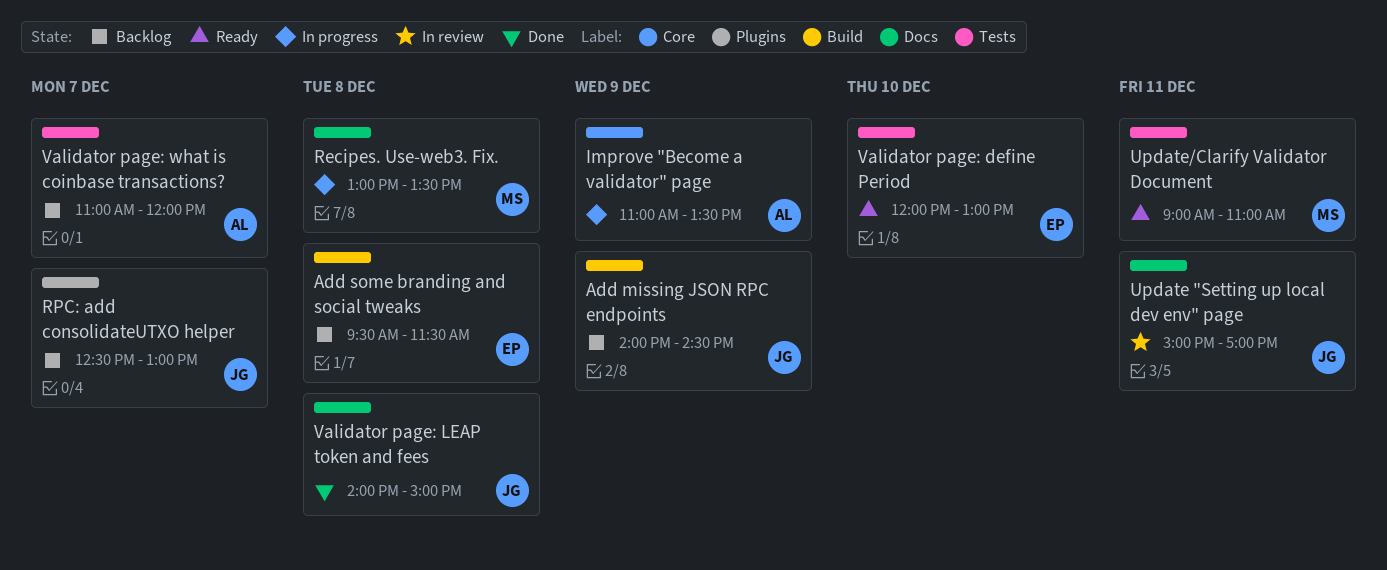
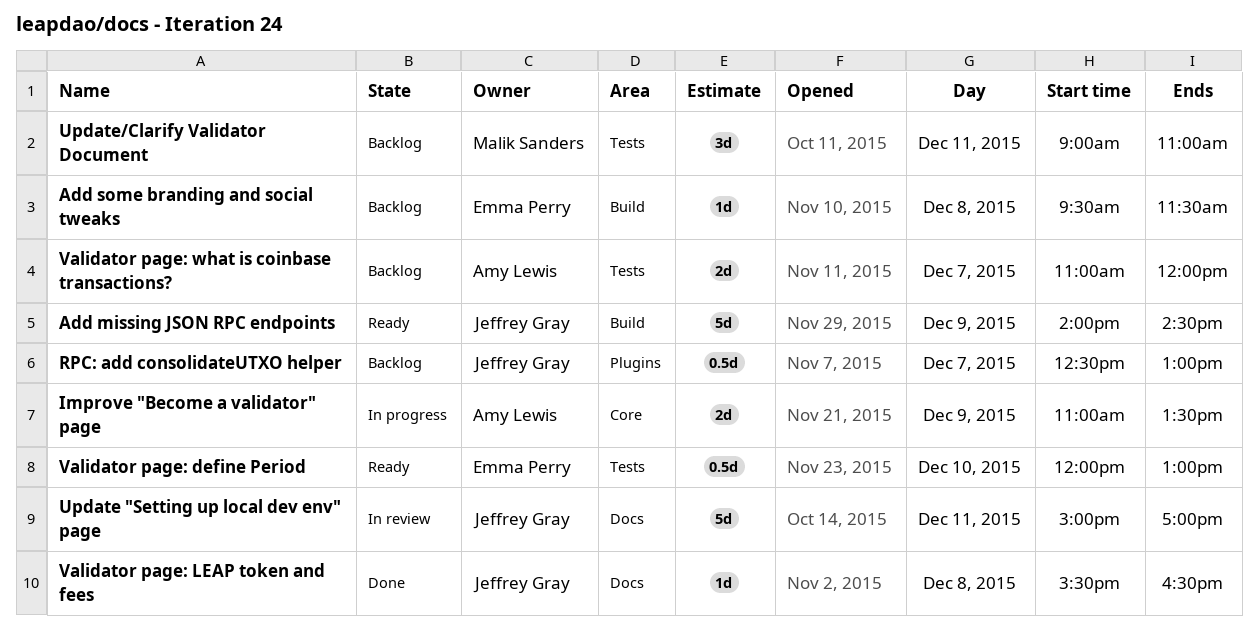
Add missing JSON RPC endpoints, status: Backlog -> Ready
Recipes. Use-web3. Fix.: present -> none
Update/Clarify Validator Document, status: Ready -> Backlog
Validator page: LEAP token and fees, begins: 14:00 -> 15:30
Validator page: LEAP token and fees, ends: 15:00 -> 16:30

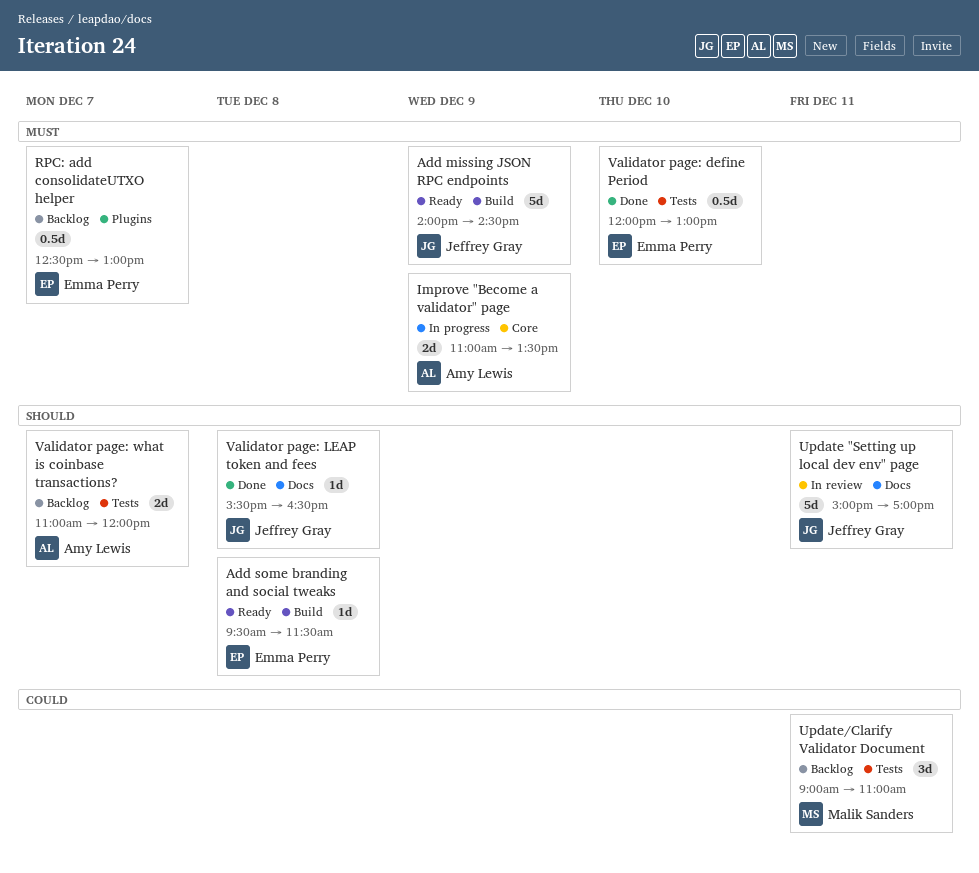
Add some branding and social tweaks, status: Backlog -> Ready
RPC: add consolidateUTXO helper, owner: Jeffrey Gray -> Emma Perry
Validator page: define Period, status: Ready -> Done

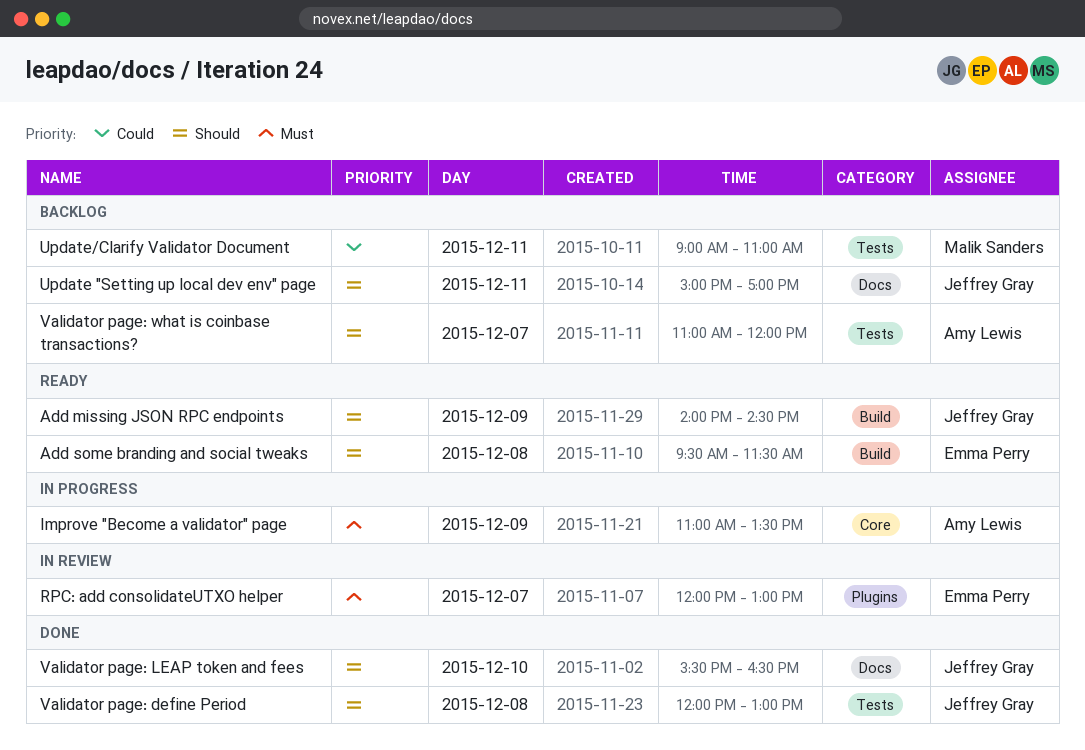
Add missing JSON RPC endpoints, priority: Must -> Should
RPC: add consolidateUTXO helper, status: Backlog -> In review
RPC: add consolidateUTXO helper, begins: 12:30 -> 12:00
Update "Setting up local dev env" page, status: In review -> Backlog
Validator page: define Period, owner: Emma Perry -> Jeffrey Gray
Validator page: define Period, priority: Must -> Should
Validator page: define Period, day: Dec 10 -> Dec 8
Validator page: LEAP token and fees, day: Dec 8 -> Dec 10

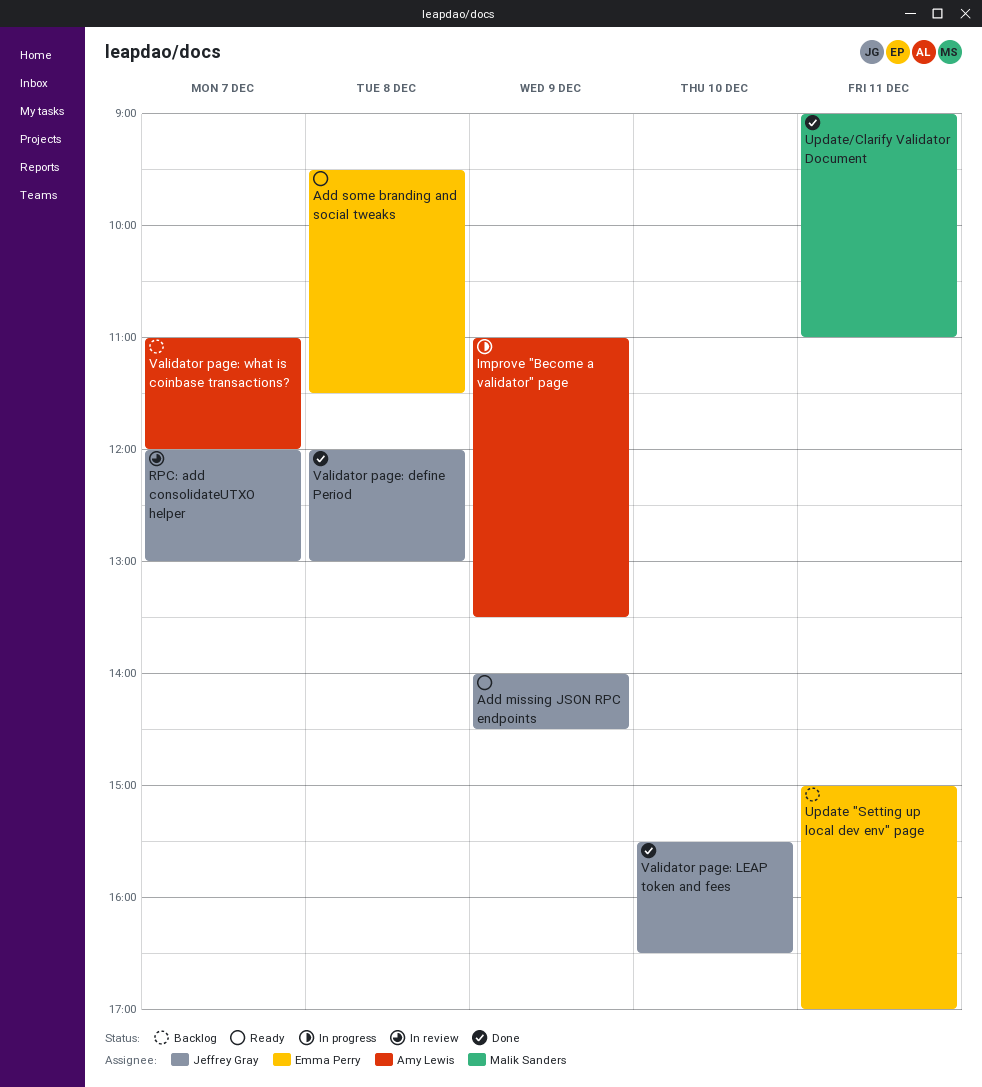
RPC: add consolidateUTXO helper, owner: Emma Perry -> Jeffrey Gray
Update "Setting up local dev env" page, owner: Jeffrey Gray -> Emma Perry
Update/Clarify Validator Document, status: Backlog -> Done

